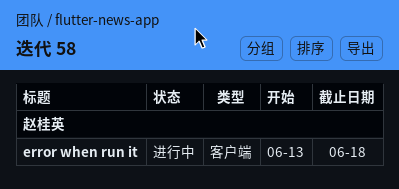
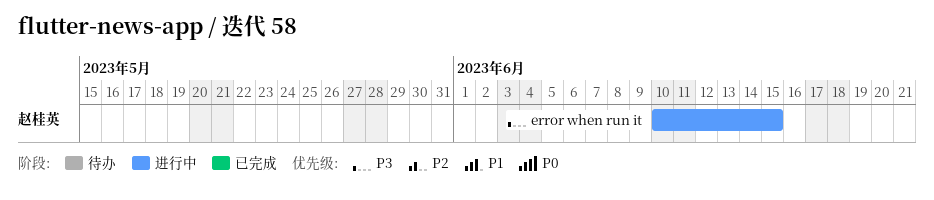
error when run it, start: Jun 13 -> Jun 10
error when run it, due: Jun 18 -> Jun 15

